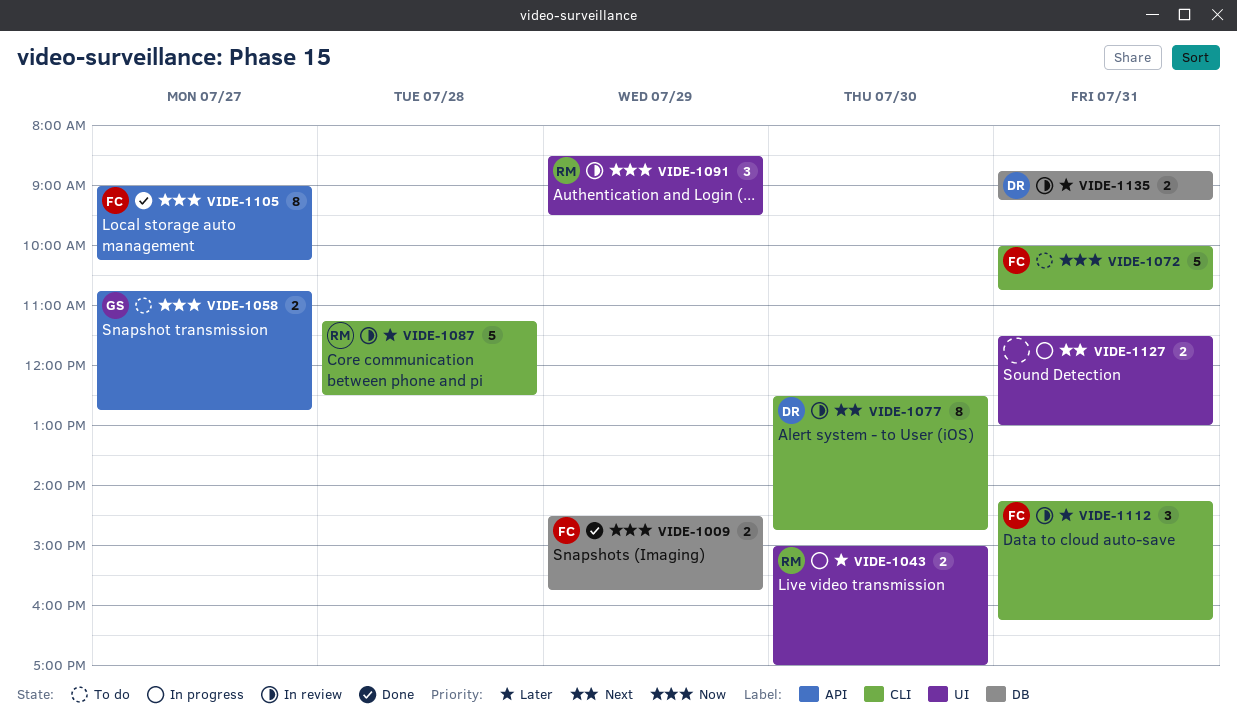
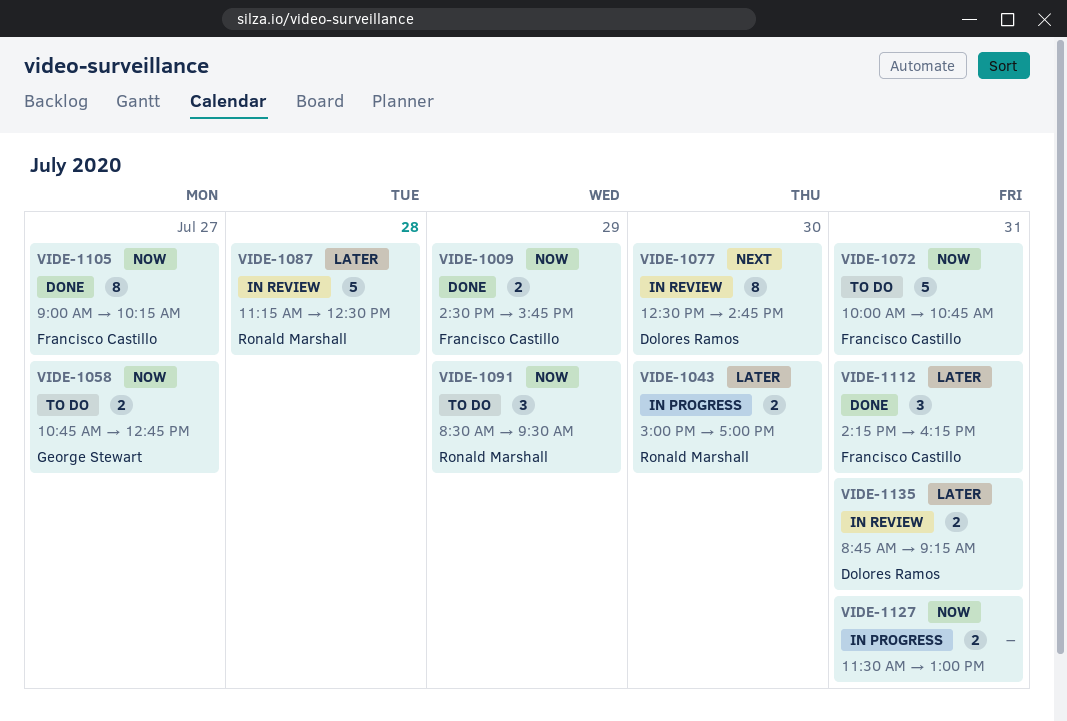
VIDE-1091, status: In review -> To do
VIDE-1112, status: In review -> Done
VIDE-1127, priority: Next -> Now

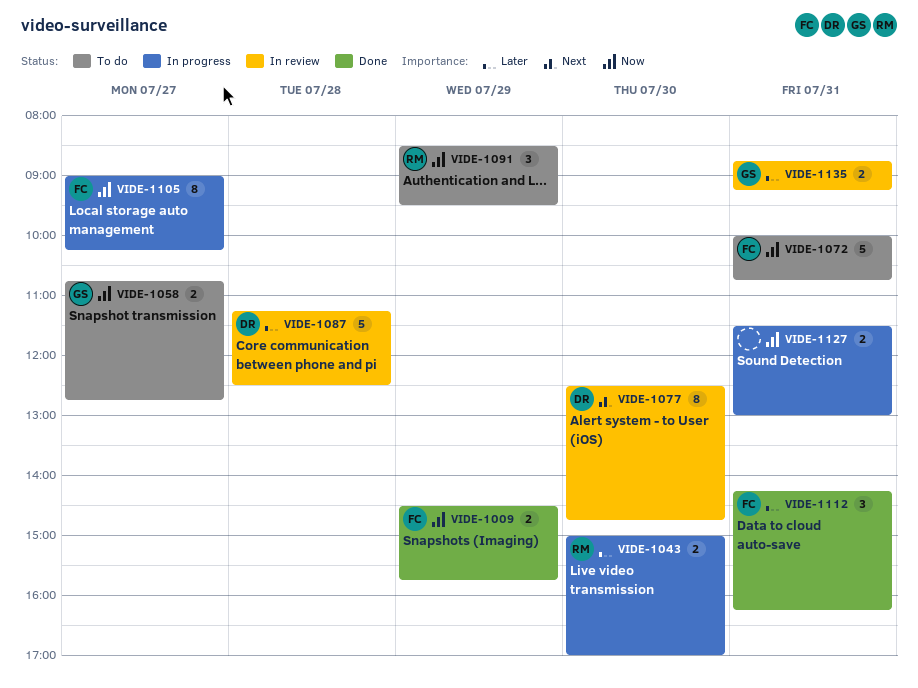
VIDE-1087, owner: Ronald Marshall -> Dolores Ramos
VIDE-1105, status: Done -> In progress
VIDE-1135, owner: Dolores Ramos -> George Stewart

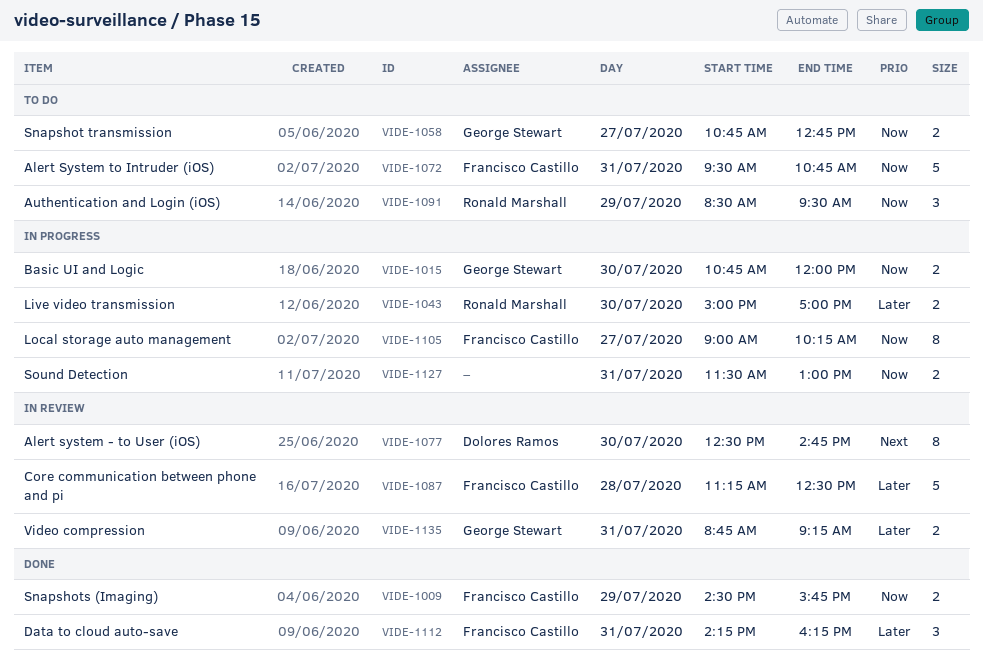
VIDE-1015: none -> present
VIDE-1072, begins: 10:00 -> 09:30
VIDE-1087, owner: Dolores Ramos -> Francisco Castillo

